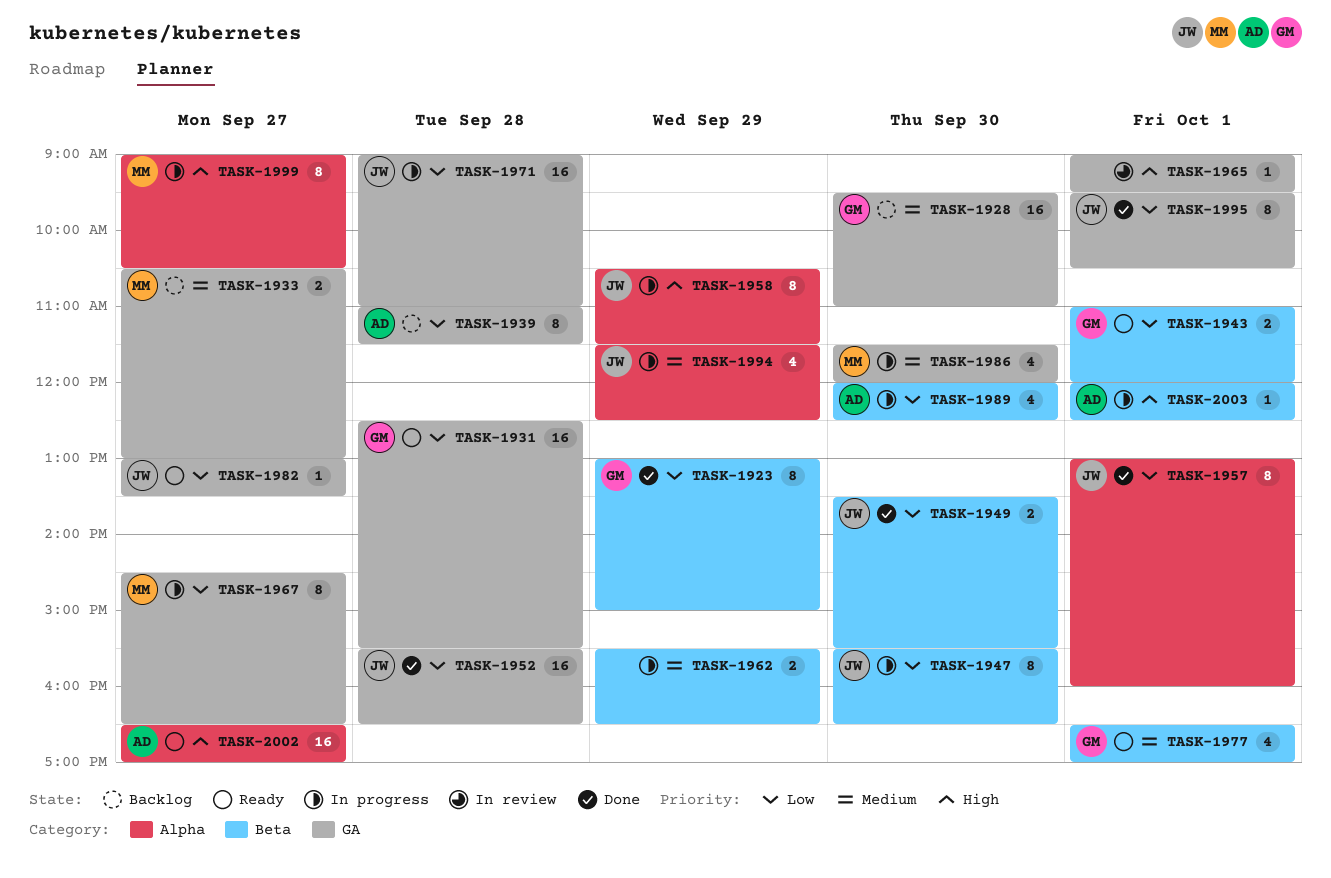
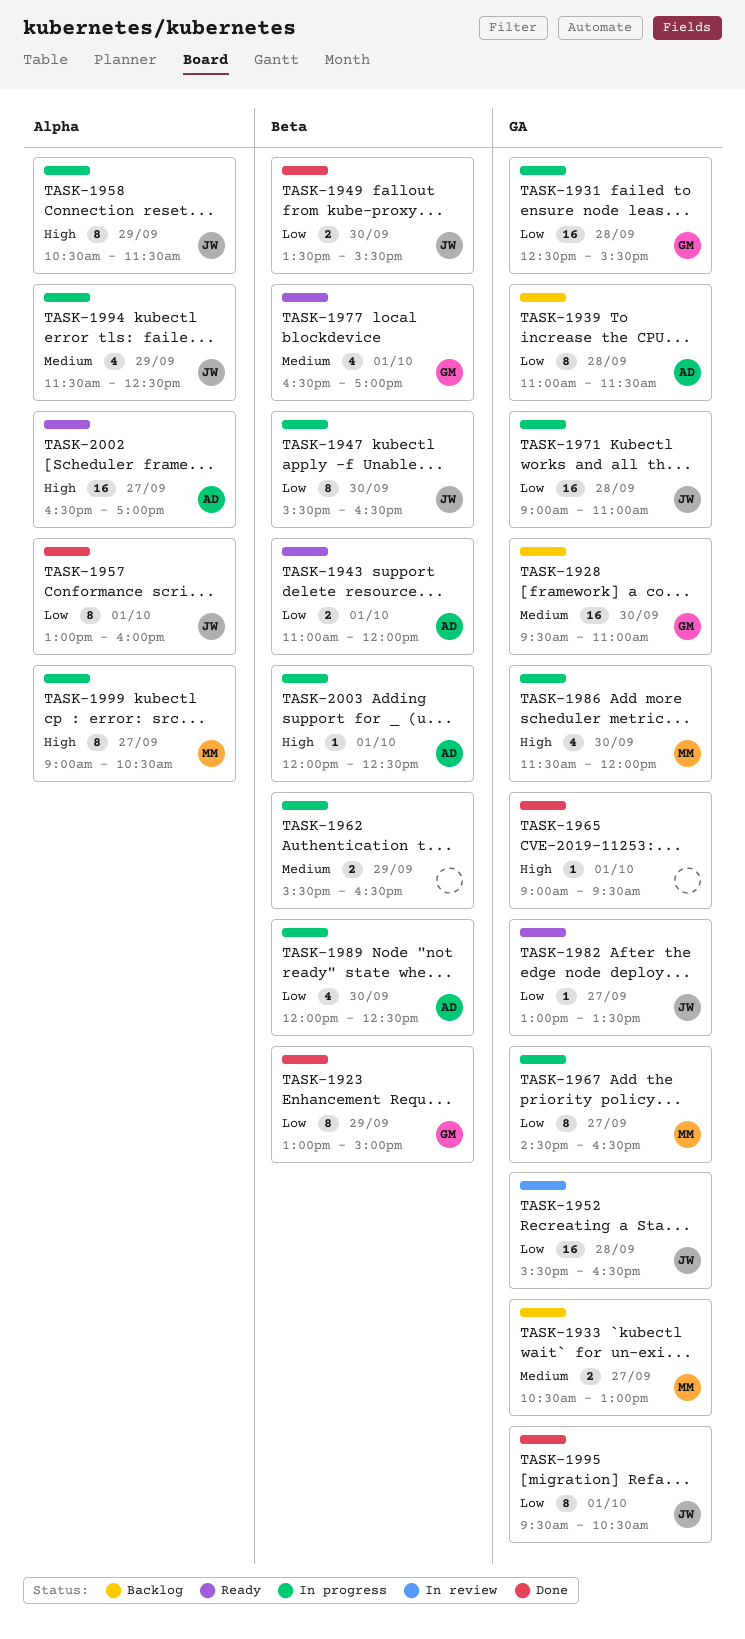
TASK-1931, status: Ready -> In progress
TASK-1943, owner: GM -> AD
TASK-1952, status: Done -> In review
TASK-1965, status: In review -> Done
TASK-1986, priority: Medium -> High

